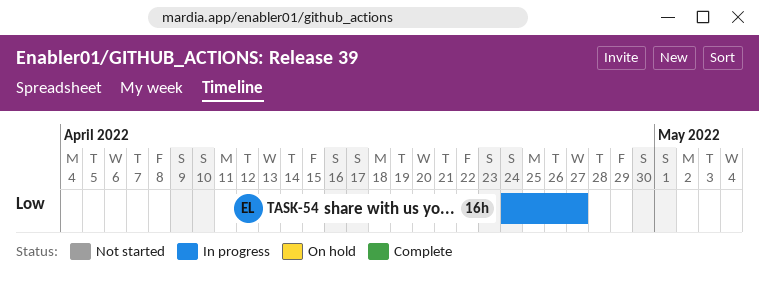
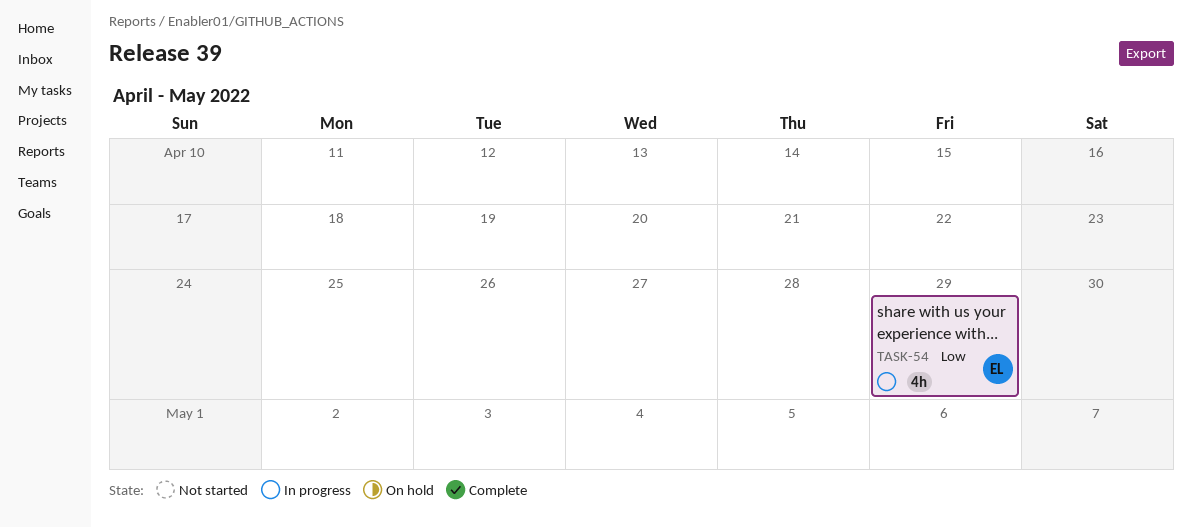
TASK-54, estimate: 16h -> 4h
TASK-54, due: Apr 27 -> Apr 29

